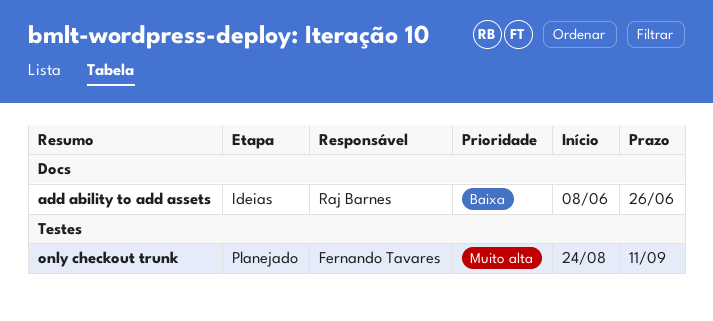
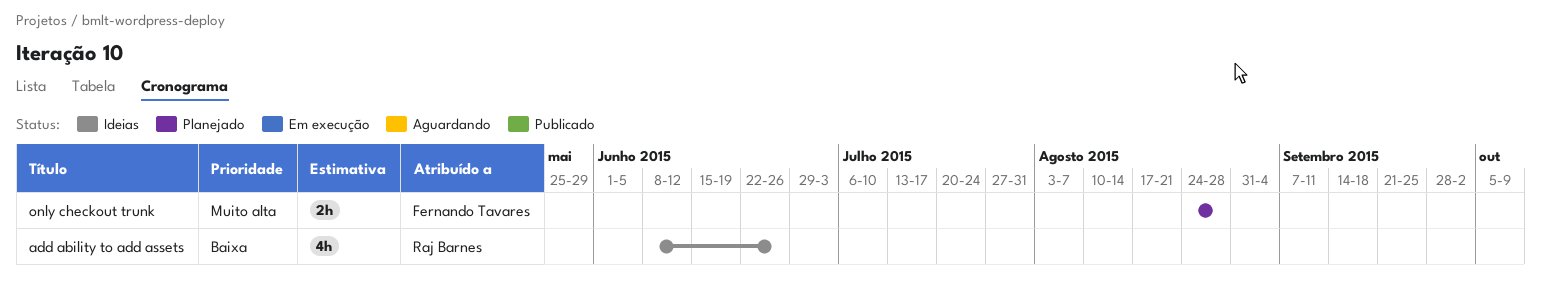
only checkout trunk, due: Sep 11 -> Aug 28

